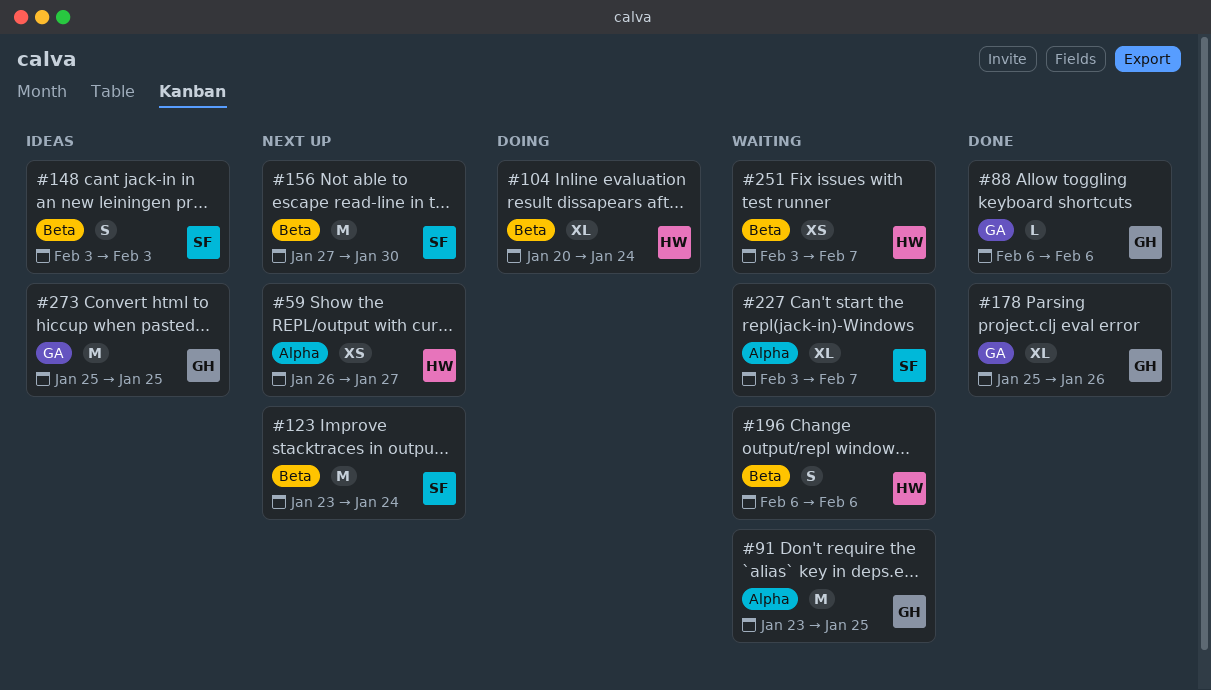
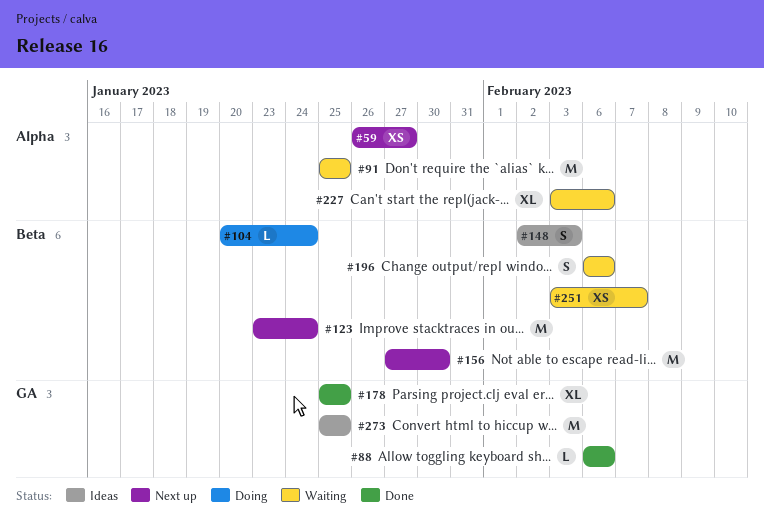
#91, start: Jan 23 -> Jan 25
#104, estimate: XL -> L
#148, start: Feb 3 -> Feb 2
#178, due: Jan 26 -> Jan 25
#227, due: Feb 7 -> Feb 6

